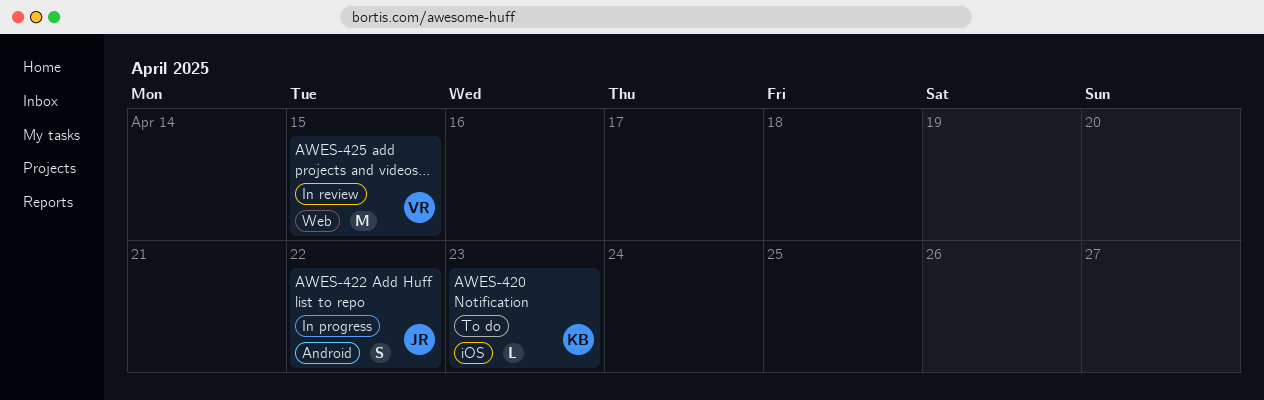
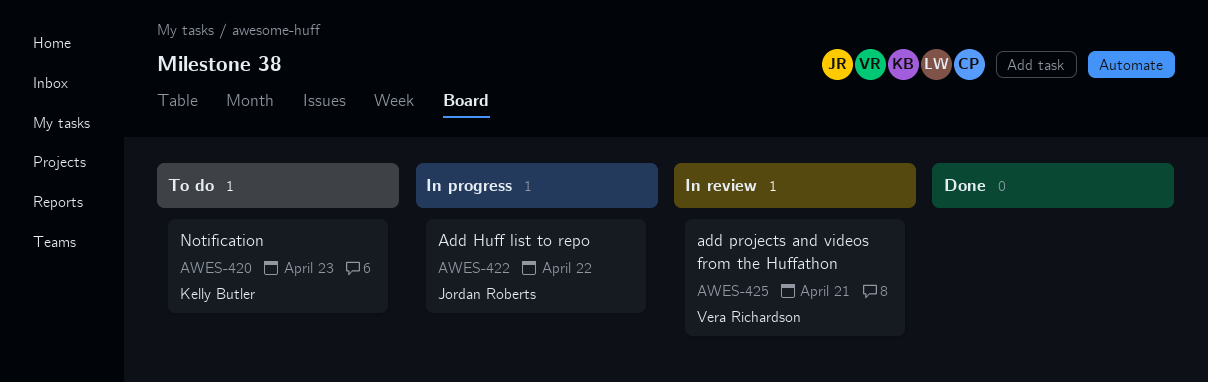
AWES-425, due: Apr 15 -> Apr 21

